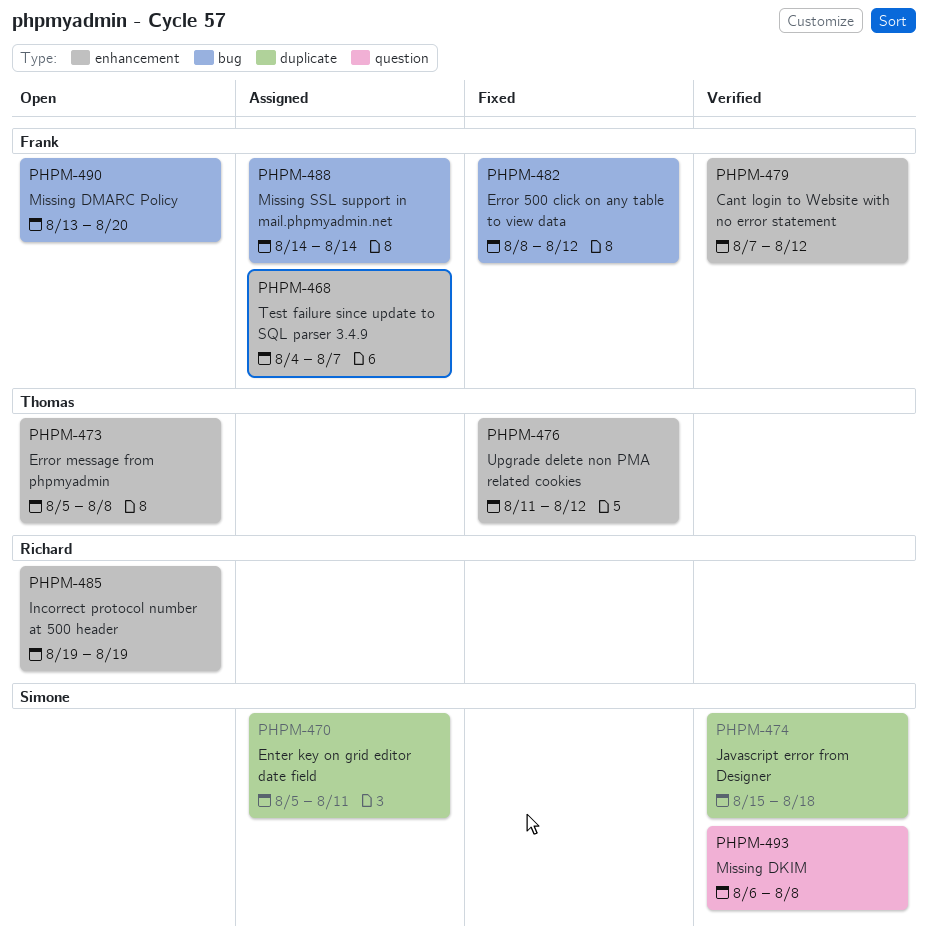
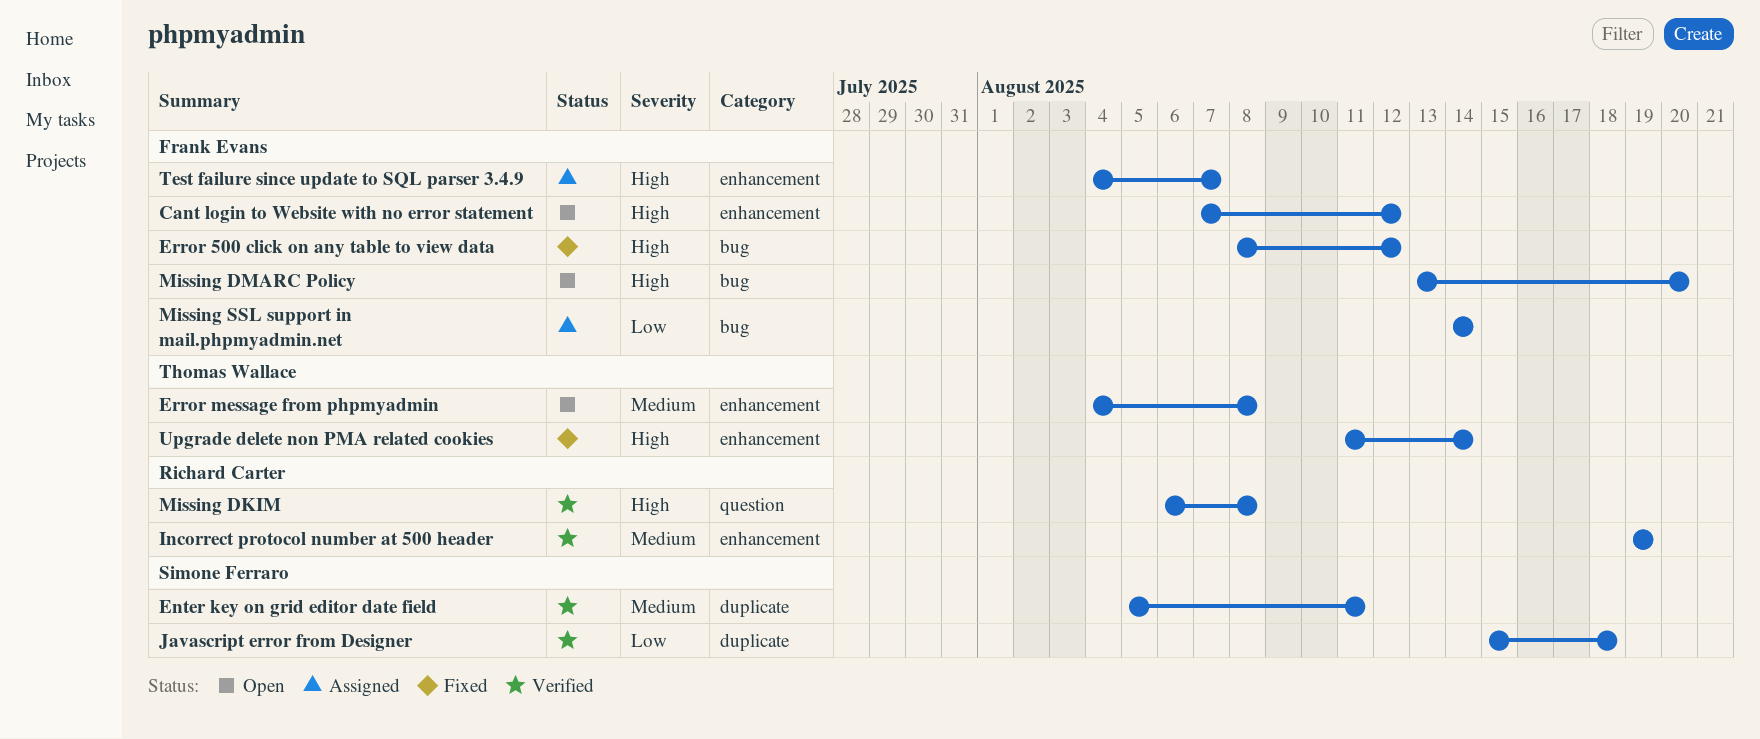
Cant login to Website with no error statement, status: Verified -> Open
Enter key on grid editor date field, status: Assigned -> Verified
Error message from phpmyadmin, start: Aug 5 -> Aug 4
Incorrect protocol number at 500 header, status: Open -> Verified
Missing DKIM, owner: Simone Ferraro -> Richard Carter
Upgrade delete non PMA related cookies, due: Aug 12 -> Aug 14

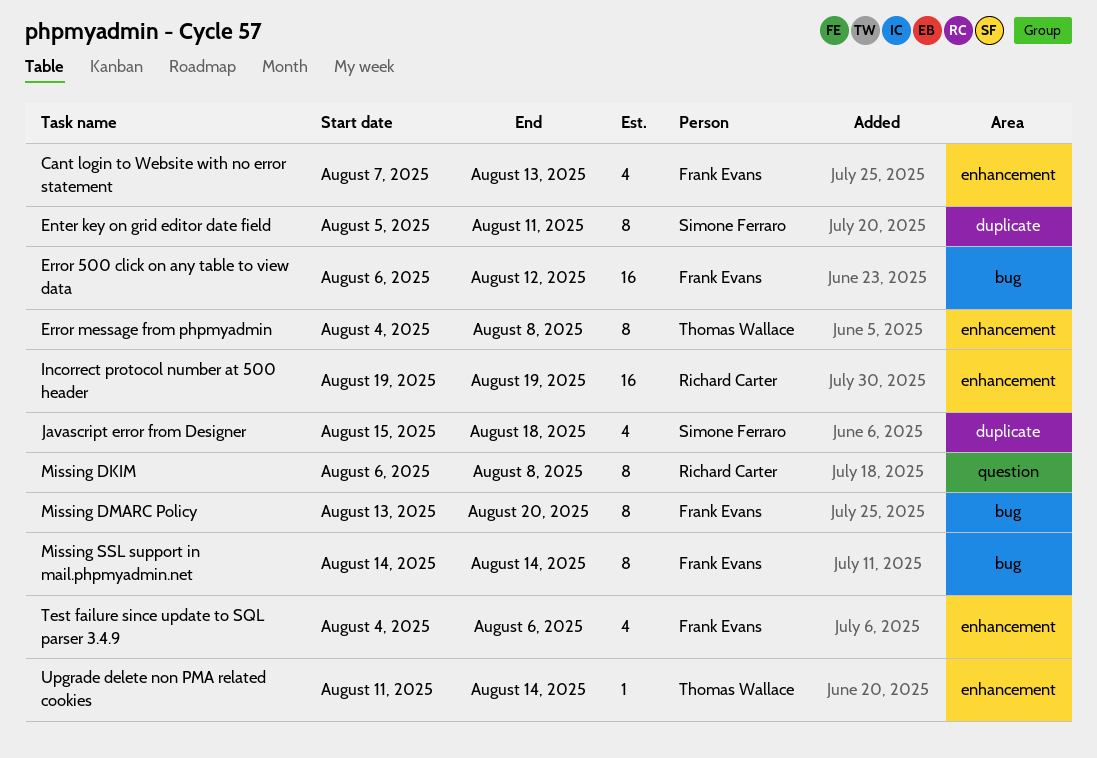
Cant login to Website with no error statement, due: Aug 12 -> Aug 13
Error 500 click on any table to view data, start: Aug 8 -> Aug 6
Test failure since update to SQL parser 3.4.9, due: Aug 7 -> Aug 6

